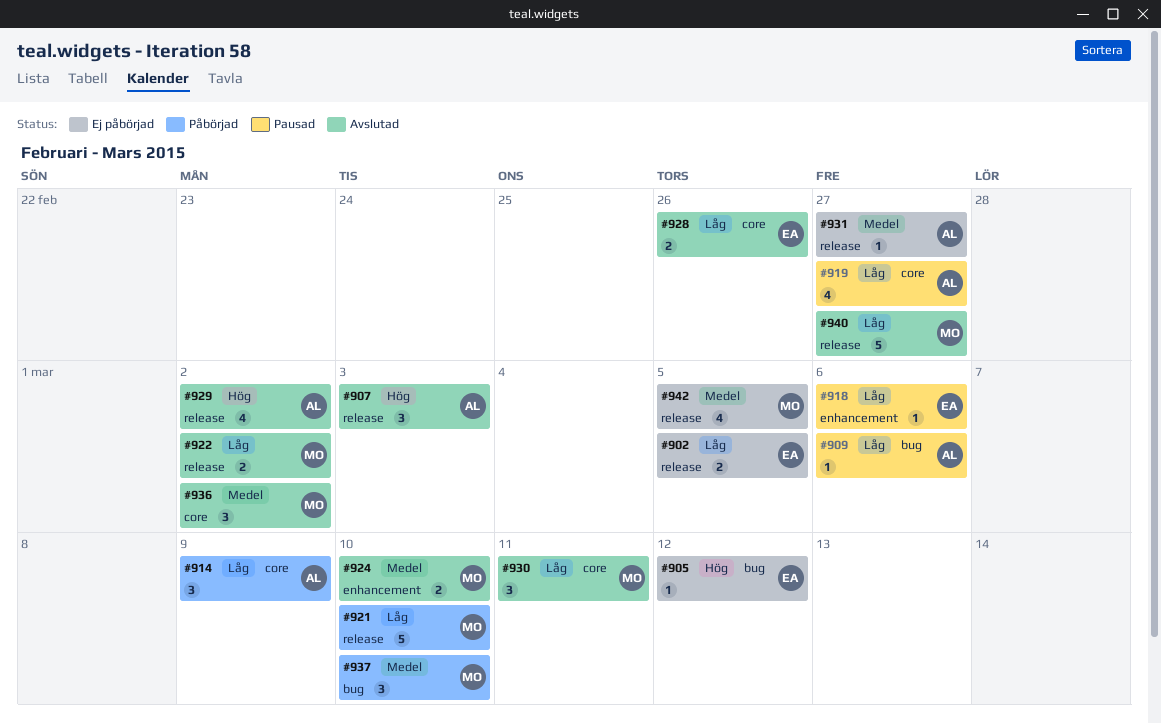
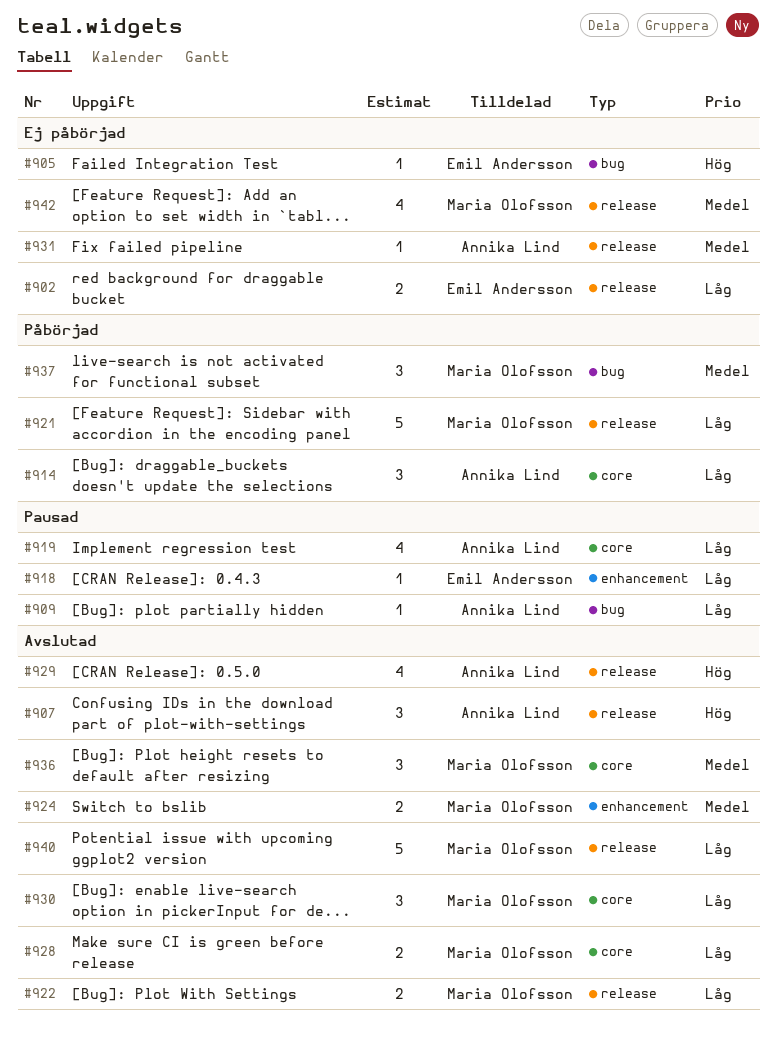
#928, owner: Emil Andersson -> Maria Olofsson

